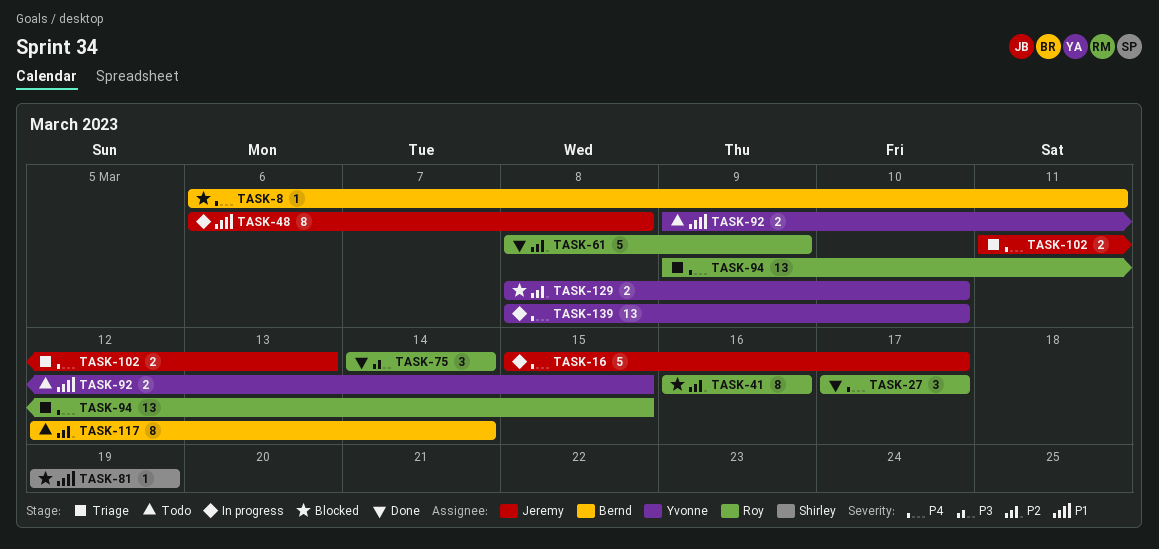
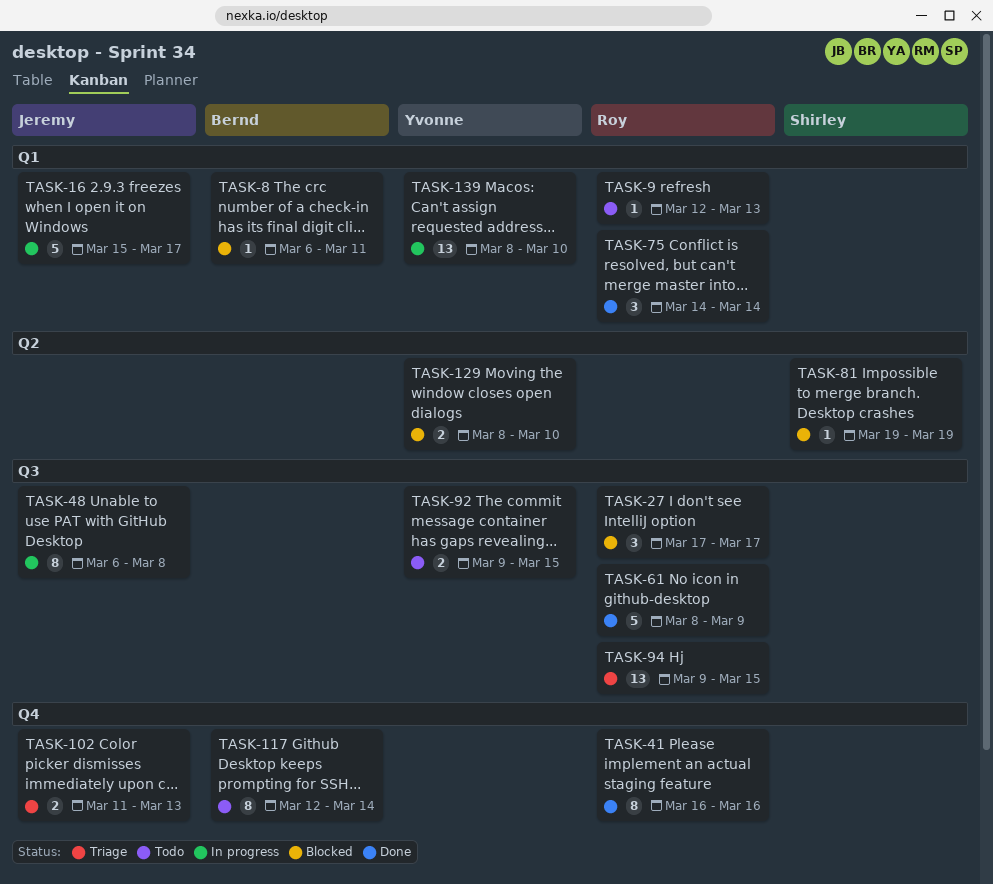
TASK-9: none -> present
TASK-27, status: Done -> Blocked
TASK-41, status: Blocked -> Done

